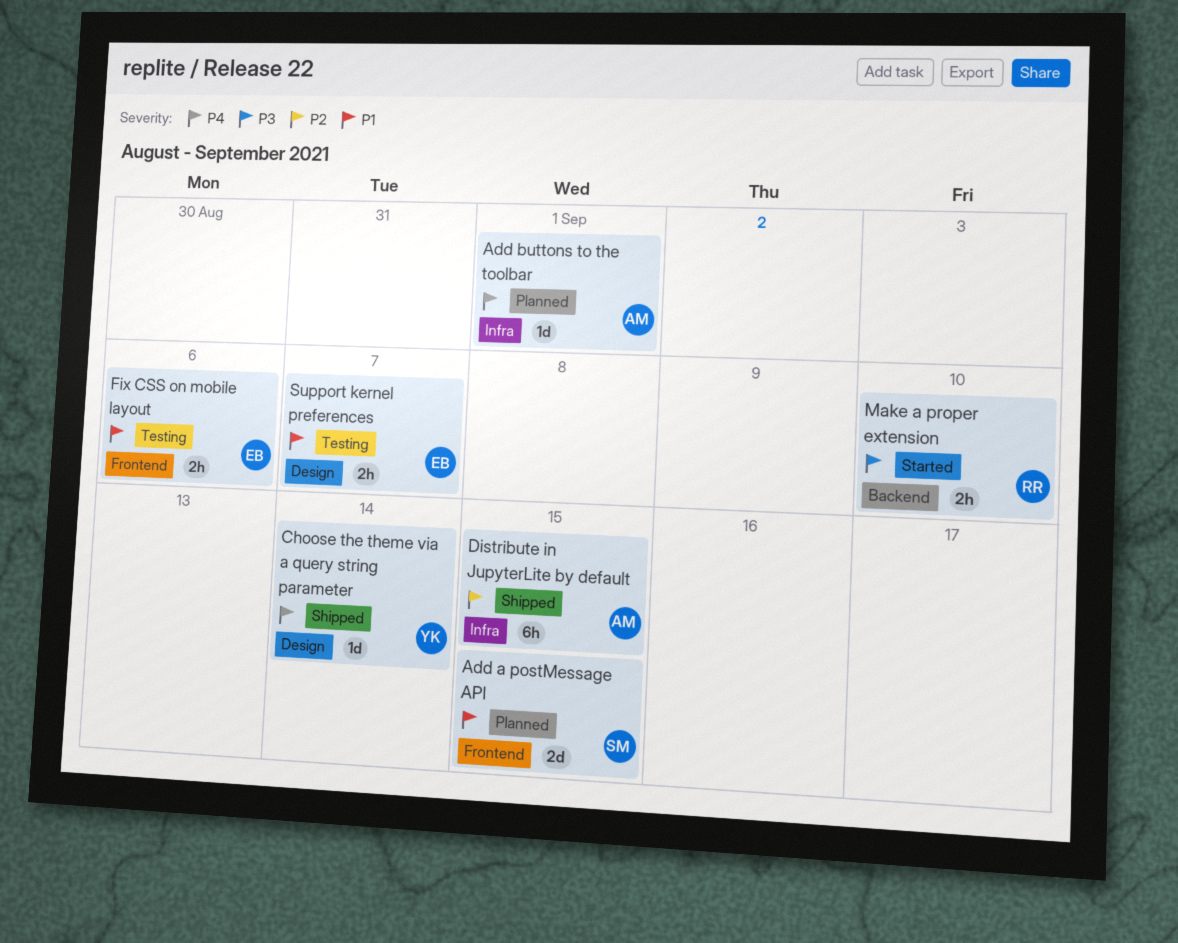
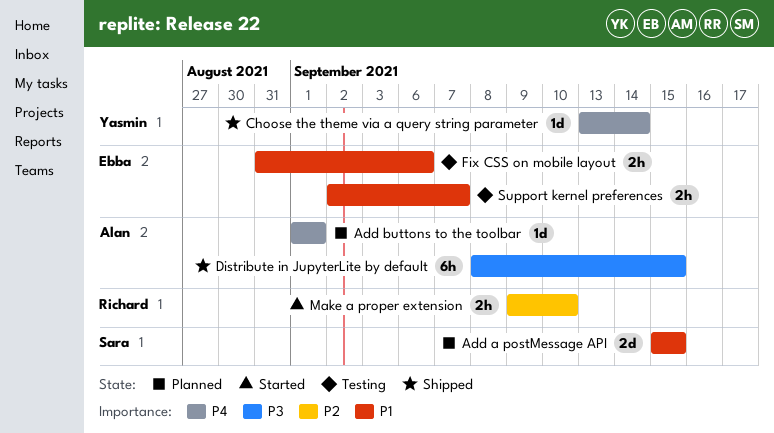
Distribute in JupyterLite by default, priority: P2 -> P3
Make a proper extension, priority: P3 -> P2

